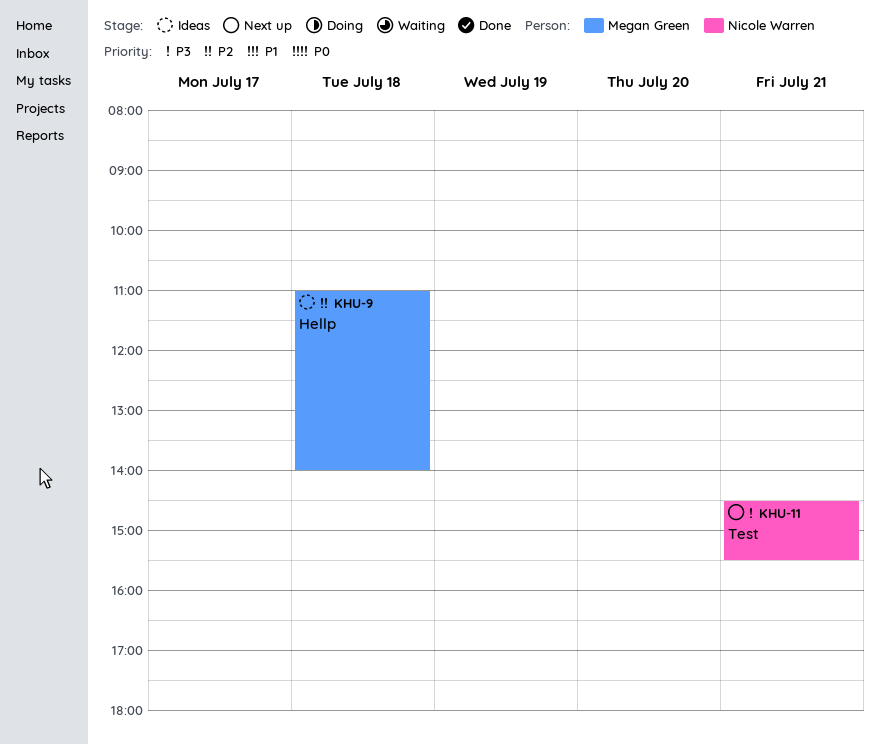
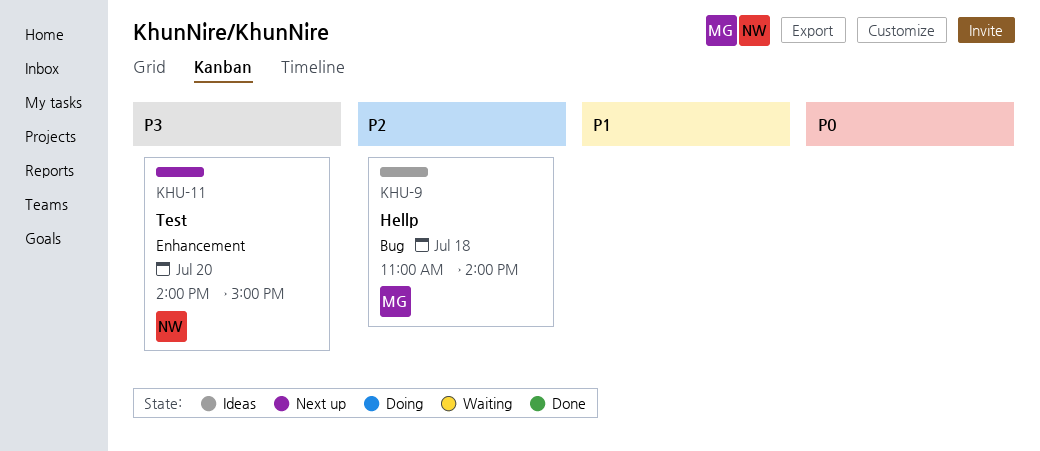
KHU-11, day: Jul 21 -> Jul 20
KHU-11, begins: 14:30 -> 14:00
KHU-11, ends: 15:30 -> 15:00

